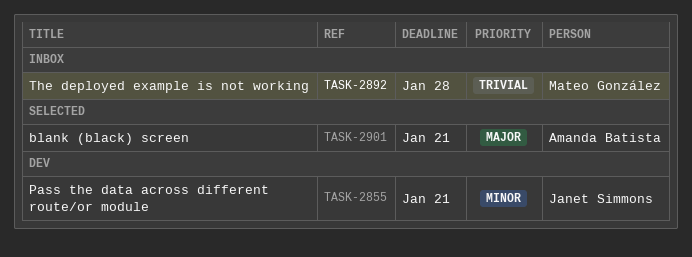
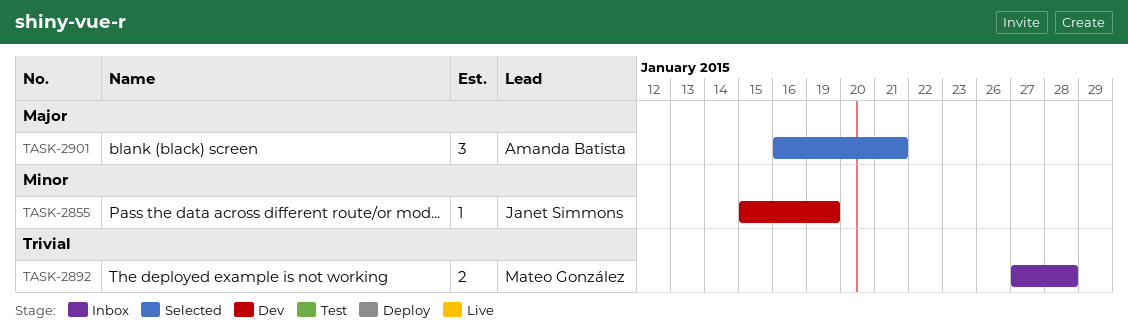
TASK-2855, due: Jan 21 -> Jan 19

